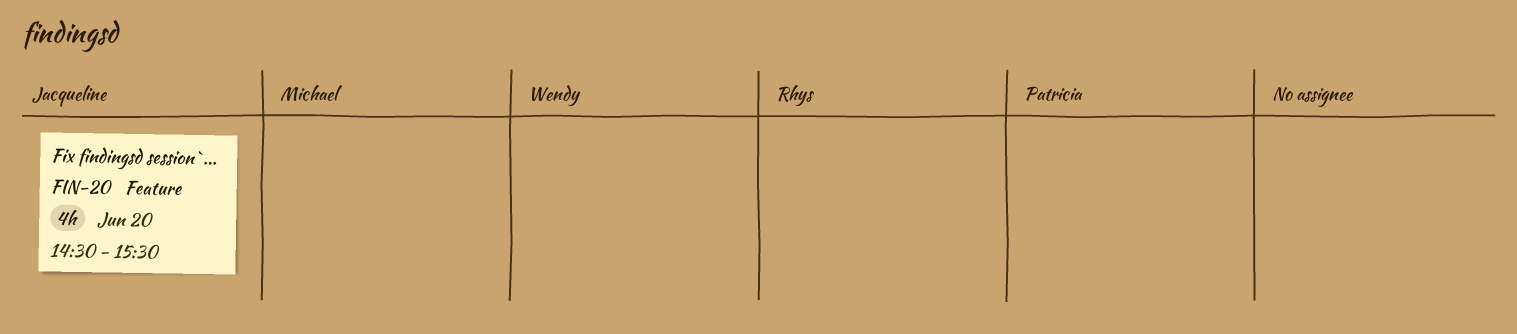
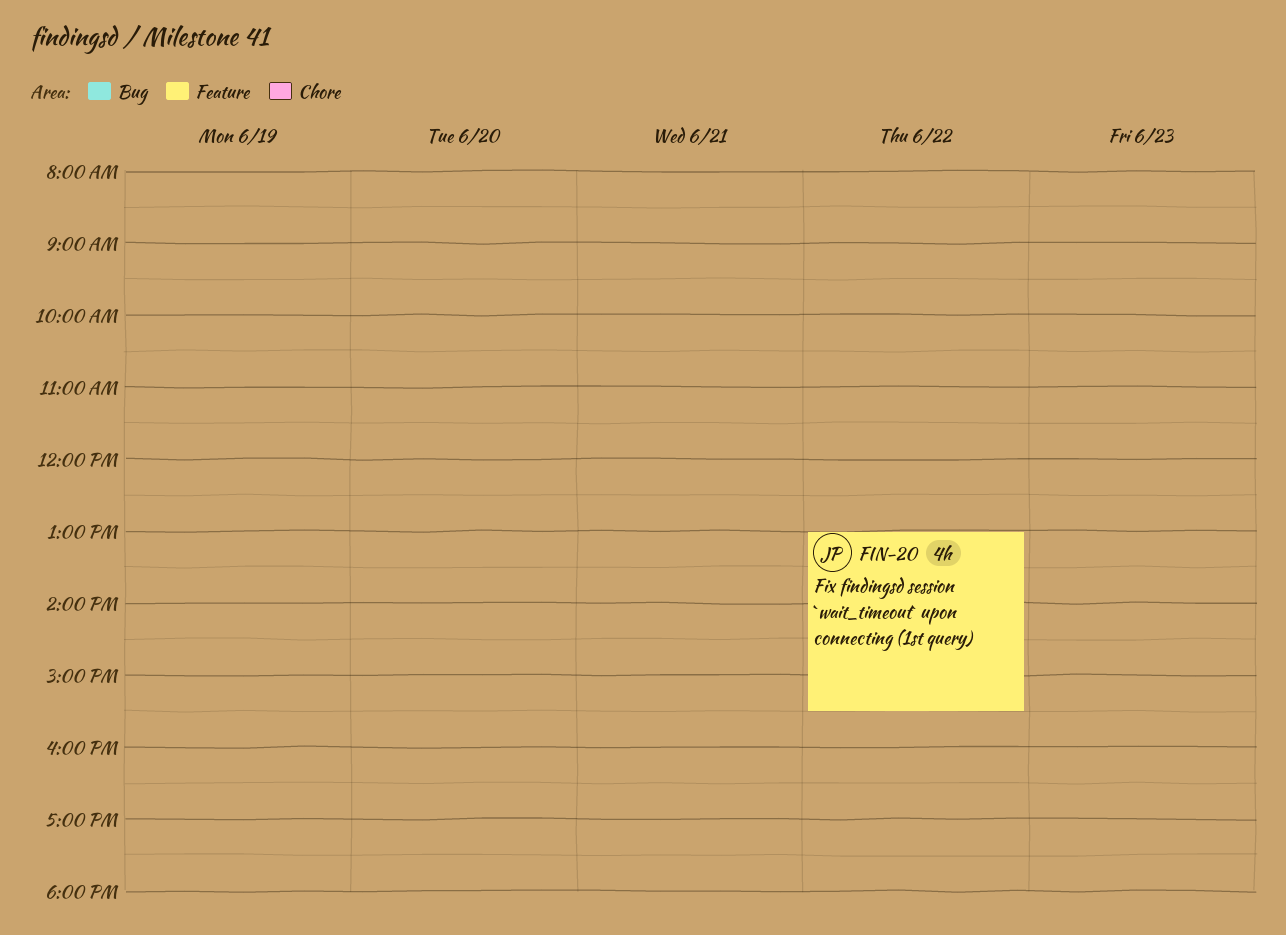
FIN-20, day: Jun 20 -> Jun 22
FIN-20, begins: 14:30 -> 13:00

